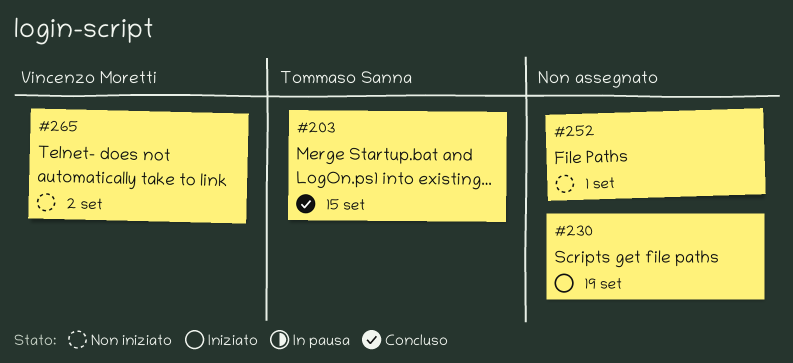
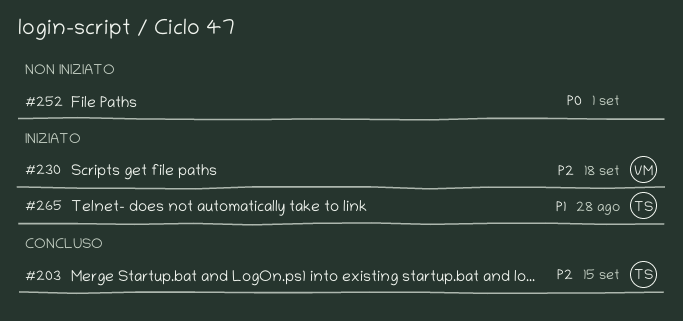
#230, owner: none -> Vincenzo Moretti
#230, due: Sep 19 -> Sep 18
#265, status: Non iniziato -> Iniziato
#265, owner: Vincenzo Moretti -> Tommaso Sanna
#265, due: Sep 2 -> Aug 28

